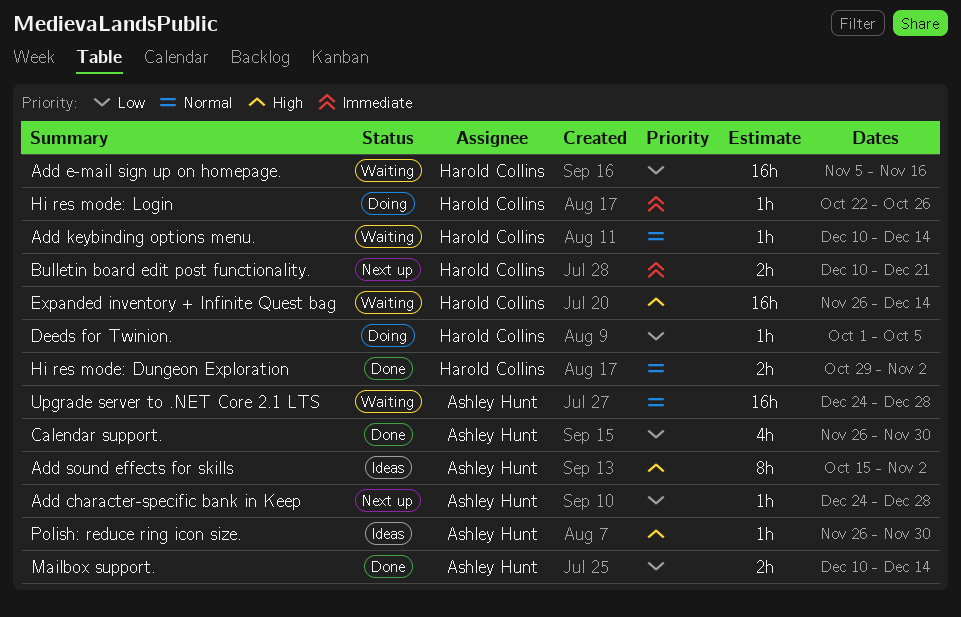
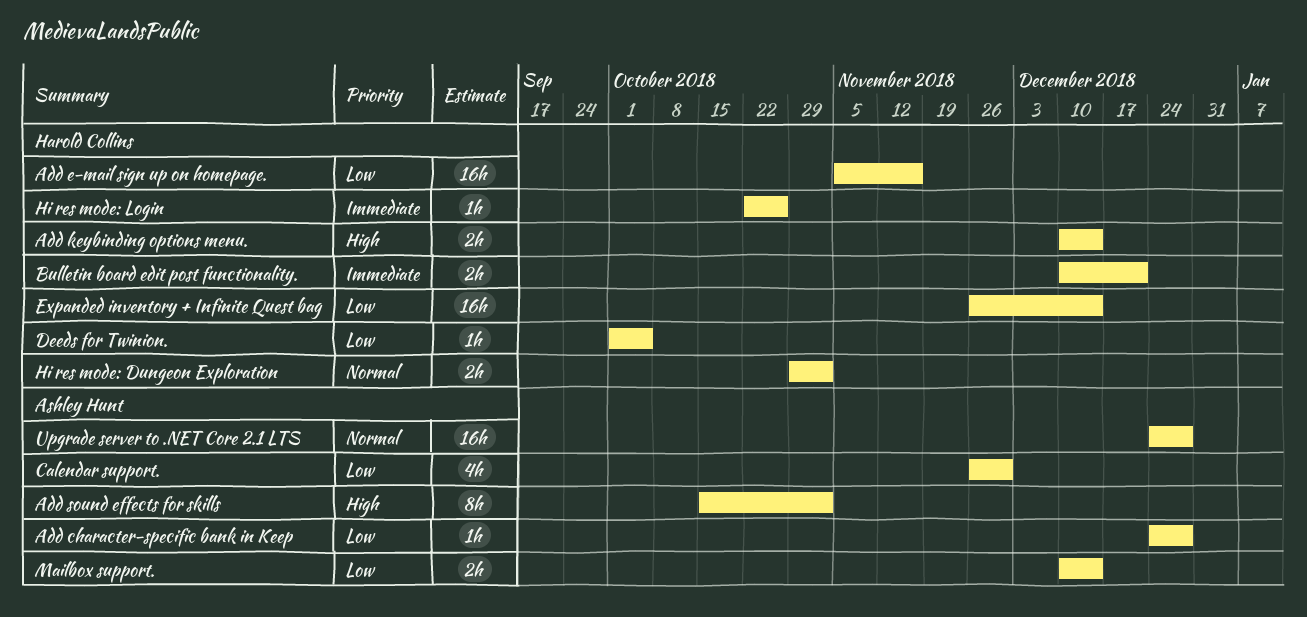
Add keybinding options menu., priority: Normal -> High
Add keybinding options menu., estimate: 1h -> 2h
Expanded inventory + Infinite Quest bag, priority: High -> Low
Polish: reduce ring icon size.: present -> none

